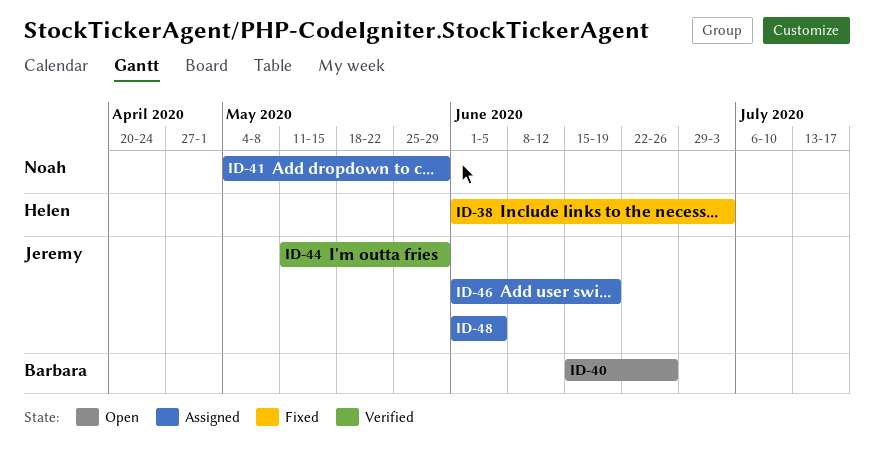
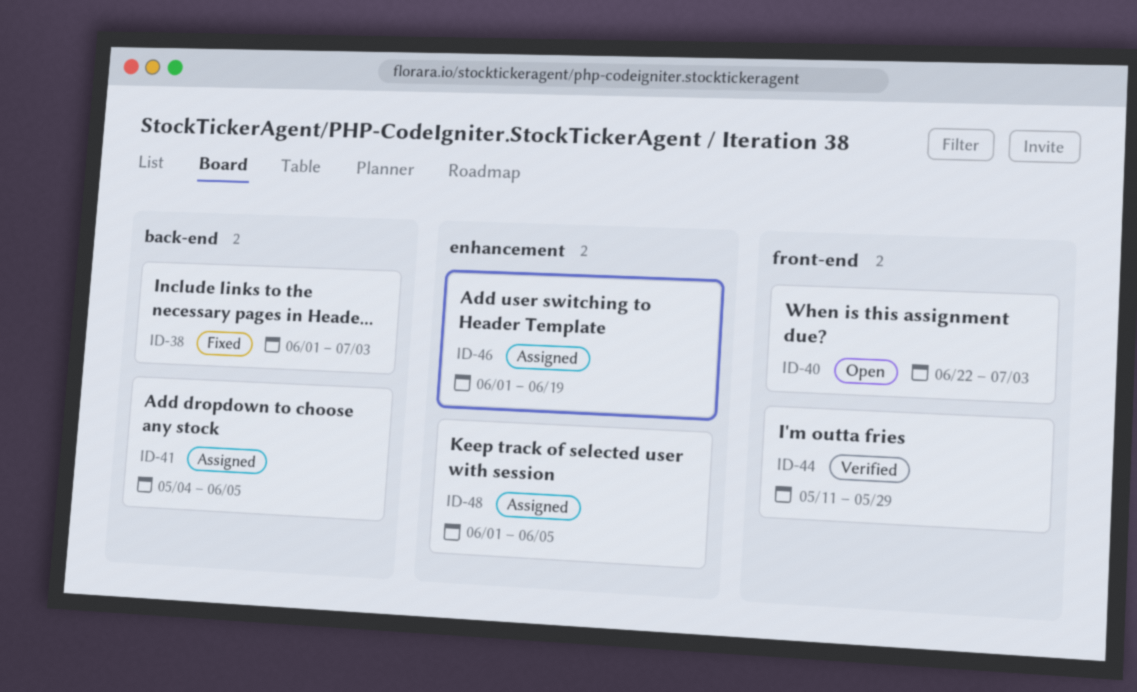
ID-40, start: Jun 15 -> Jun 22
ID-40, due: Jun 26 -> Jul 3
ID-41, due: May 29 -> Jun 5

